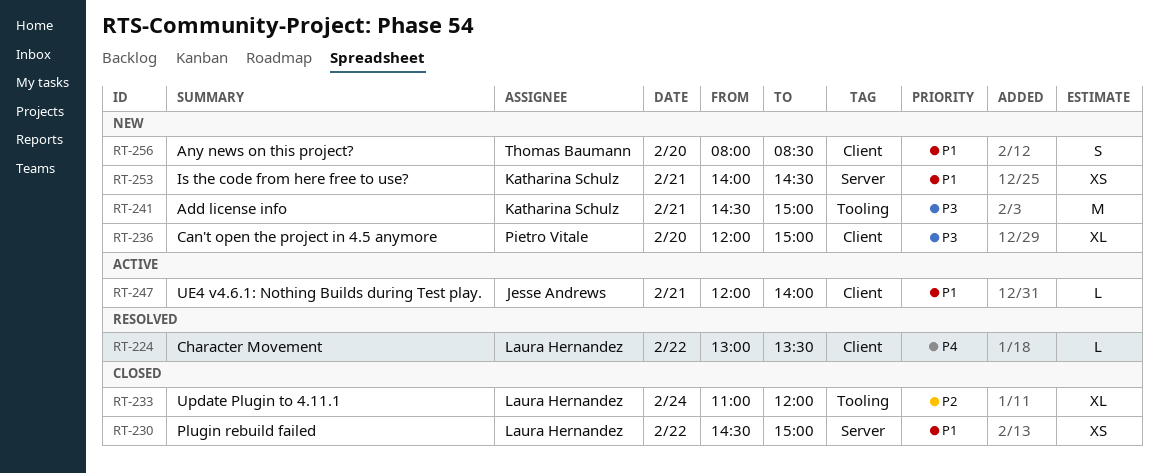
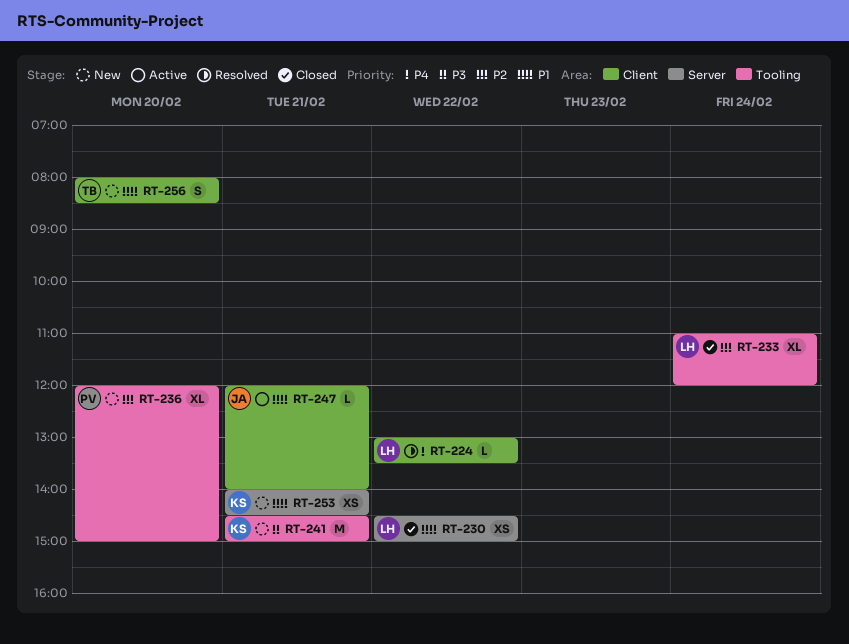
RT-236, priority: P3 -> P2
RT-236, label: Client -> Tooling

